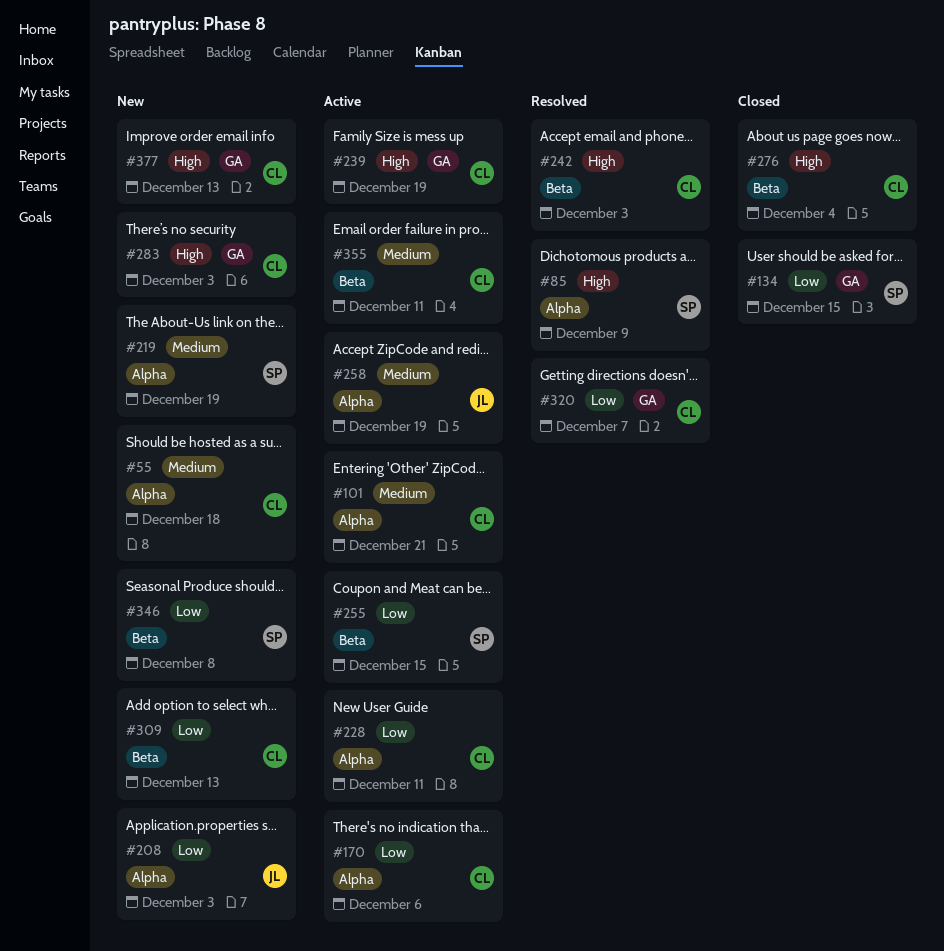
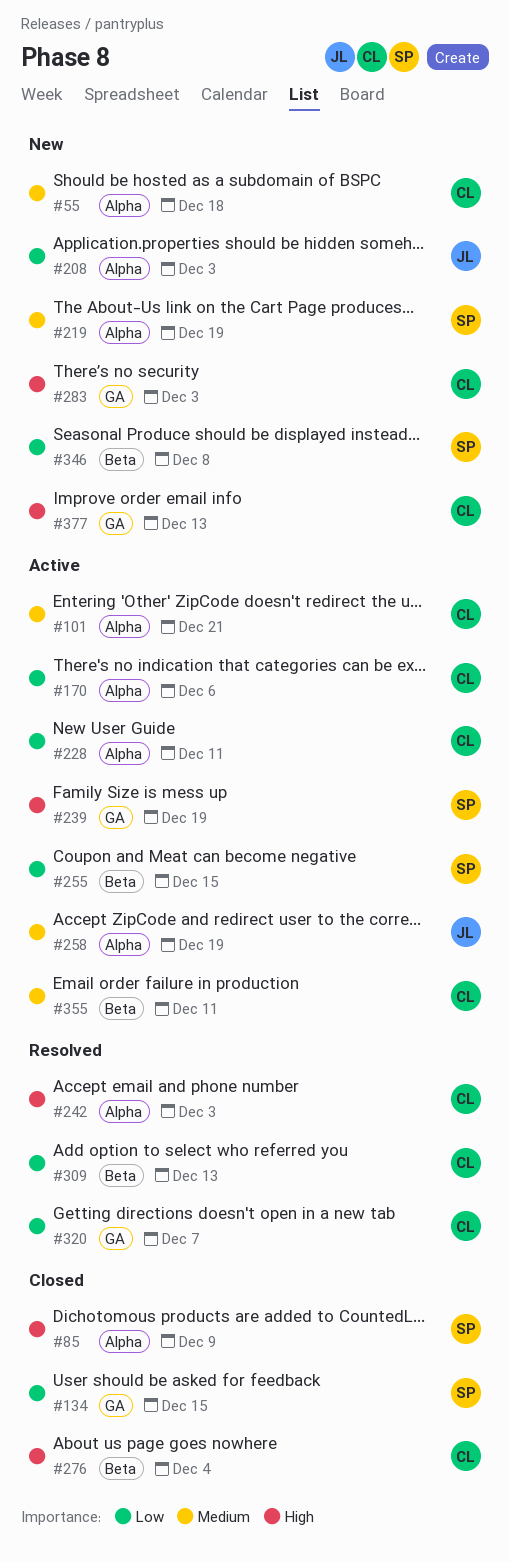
#85, status: Resolved -> Closed
#239, owner: CL -> SP
#242, label: Beta -> Alpha
#309, status: New -> Resolved

